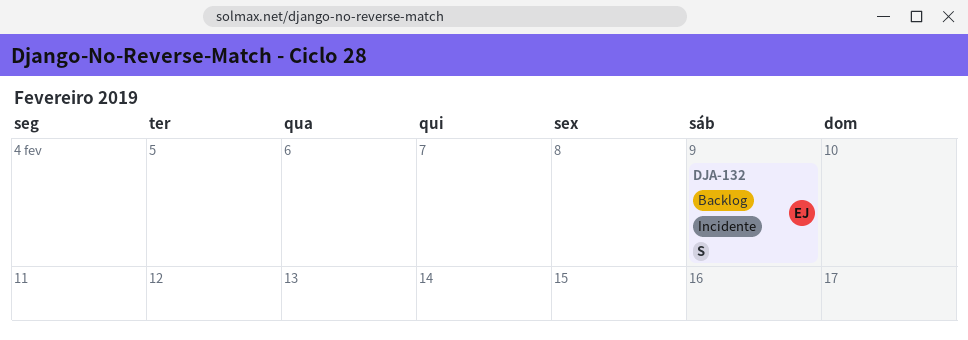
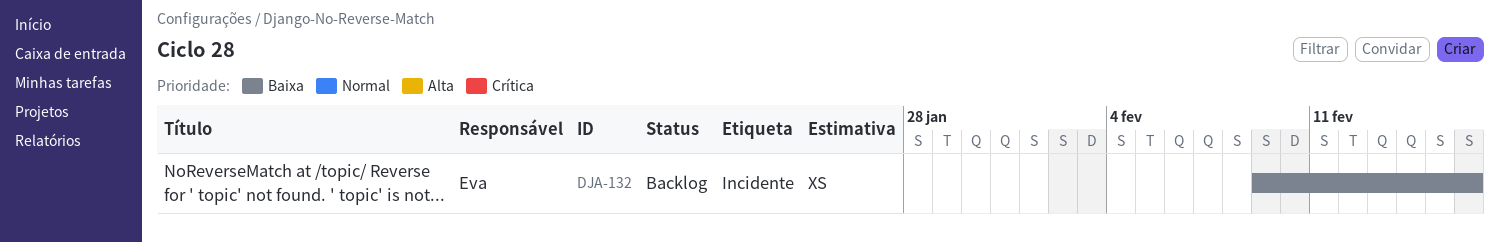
DJA-132, estimate: S -> XS
DJA-132, due: Feb 9 -> Feb 16

